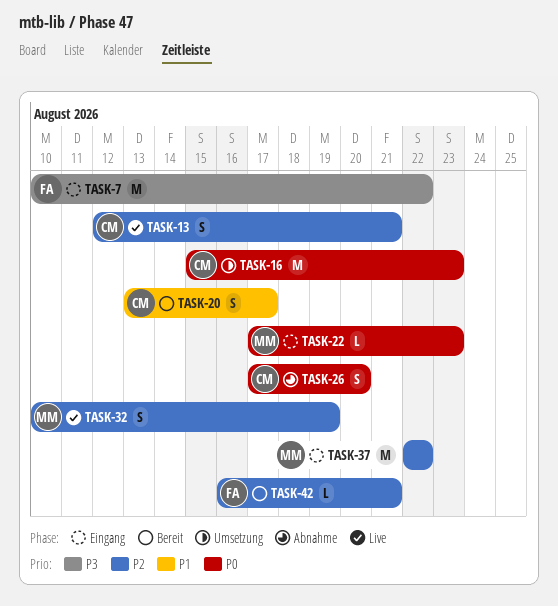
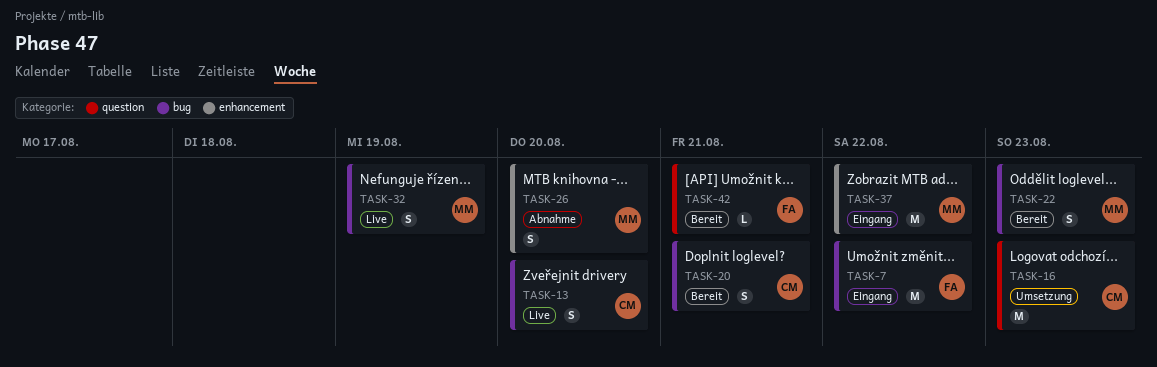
TASK-13, due: Aug 21 -> Aug 20
TASK-20, due: Aug 17 -> Aug 21
TASK-22, status: Eingang -> Bereit
TASK-22, estimate: L -> S
TASK-26, owner: CM -> MM

